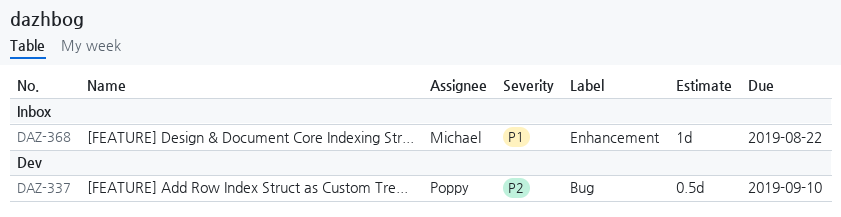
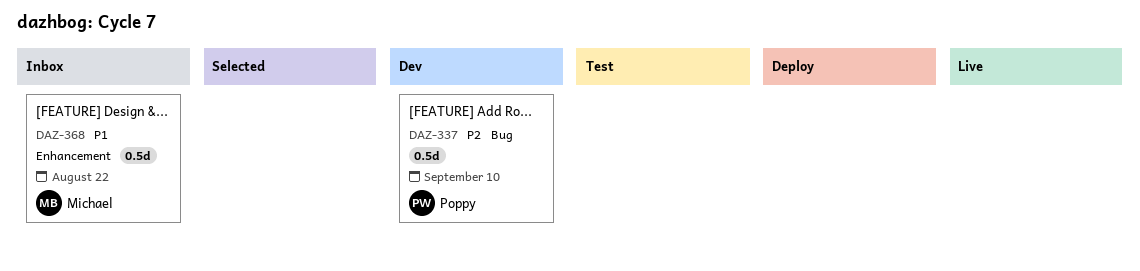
DAZ-368, estimate: 1d -> 0.5d

